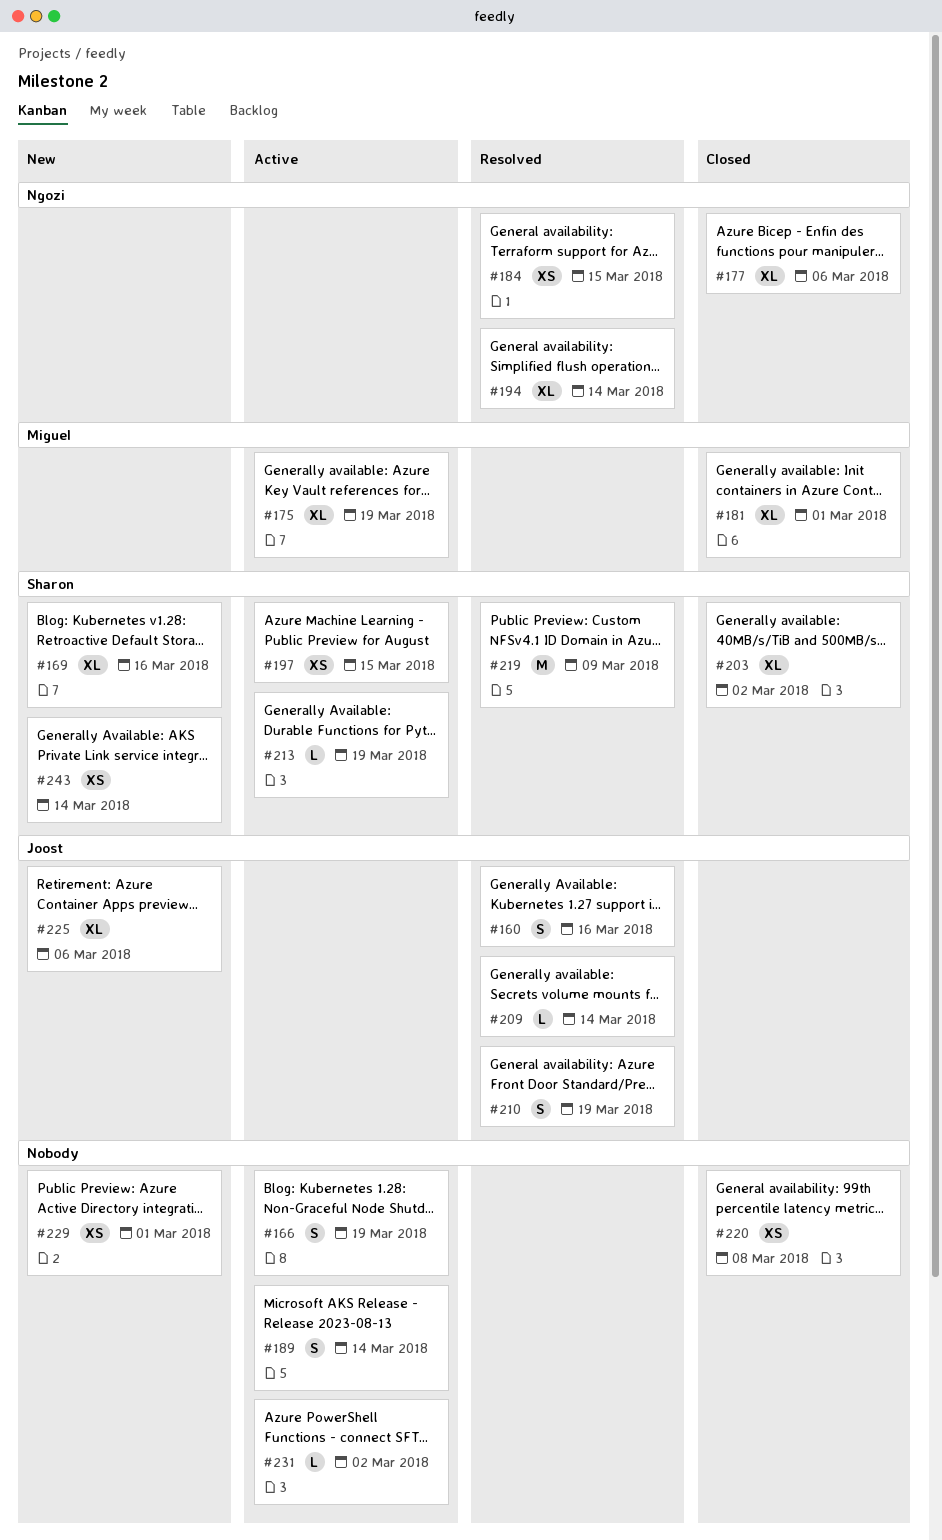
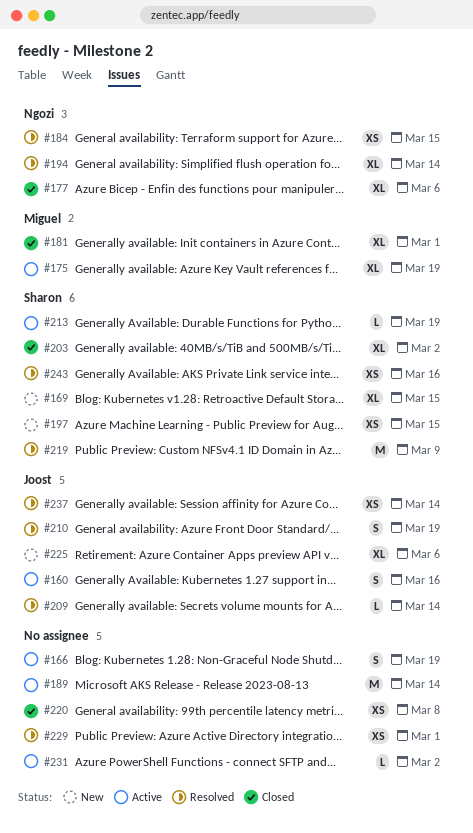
#160, status: Resolved -> Active
#169, due: Mar 16 -> Mar 15
#189, estimate: S -> M
#197, status: Active -> New
#229, status: New -> Resolved
#237: none -> present
#243, status: New -> Resolved
#243, due: Mar 14 -> Mar 16

